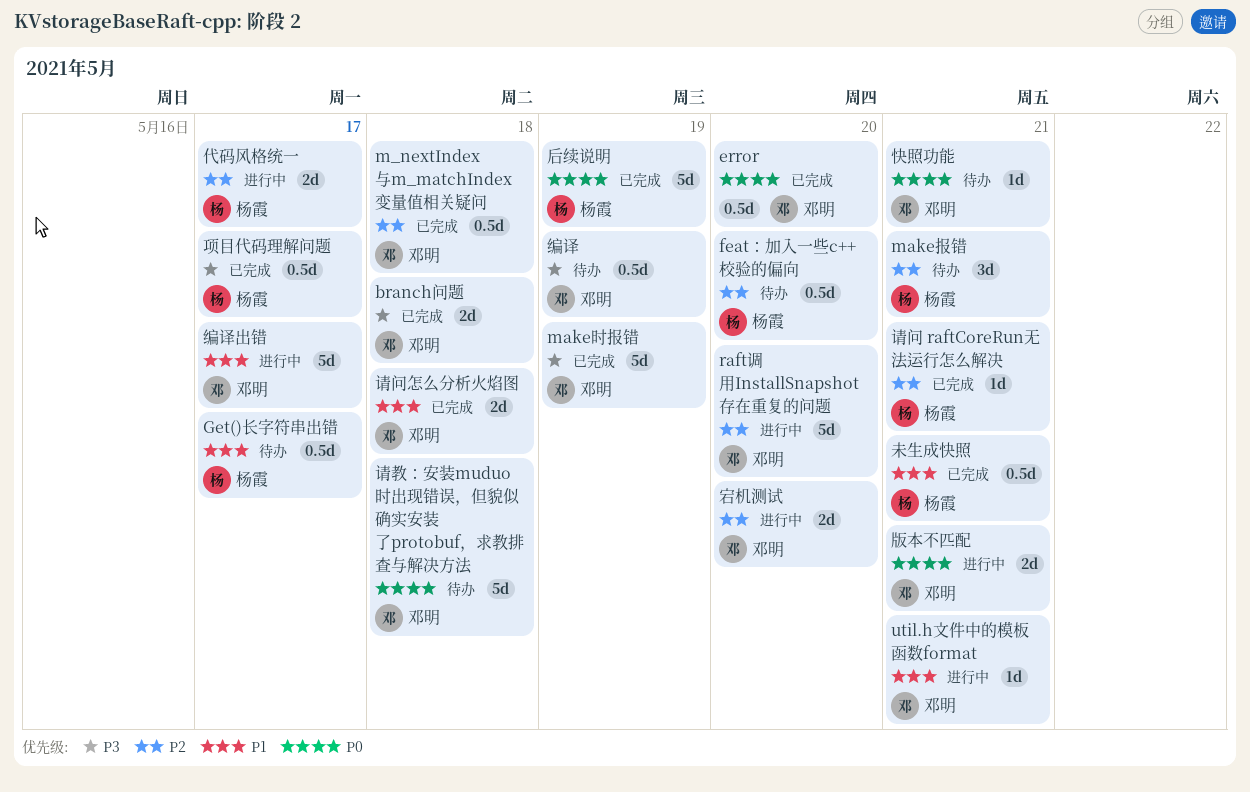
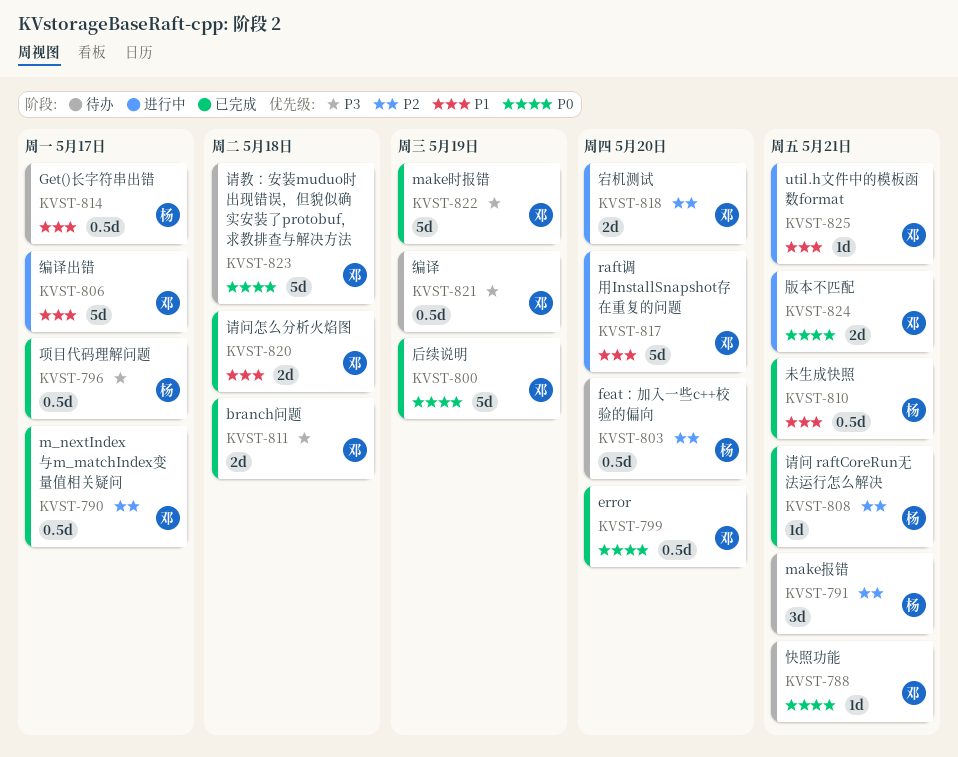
m_nextIndex与m_matchIndex变量值相关疑问, due: May 18 -> May 17
raft调用InstallSnapshot存在重复的问题, priority: P2 -> P1
代码风格统一: present -> none
后续说明, owner: 杨霞 -> 邓明

